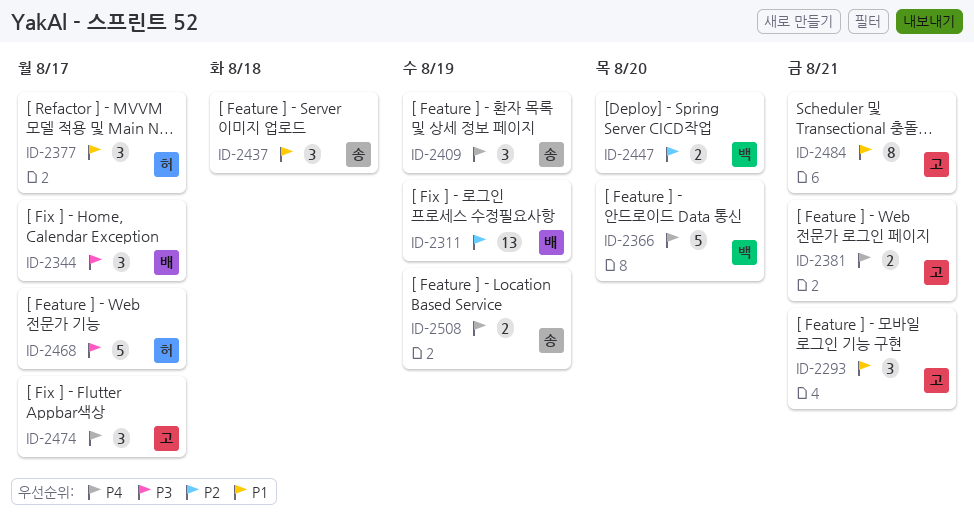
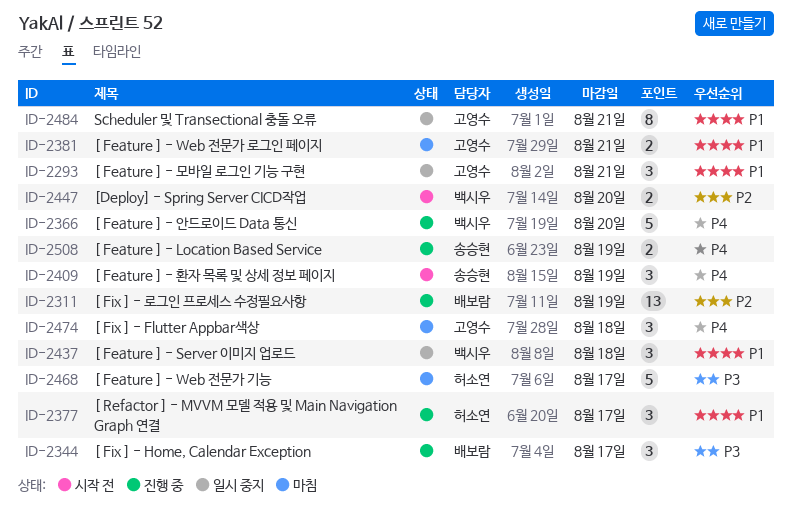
ID-2381, priority: P4 -> P1
ID-2437, owner: 송승현 -> 백시우
ID-2474, due: Aug 17 -> Aug 18

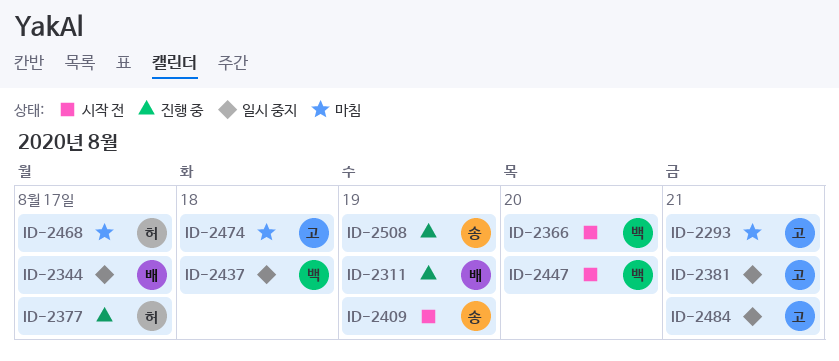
ID-2293, status: 일시 중지 -> 마침
ID-2344, status: 진행 중 -> 일시 중지
ID-2366, status: 진행 중 -> 시작 전
ID-2381, status: 마침 -> 일시 중지

